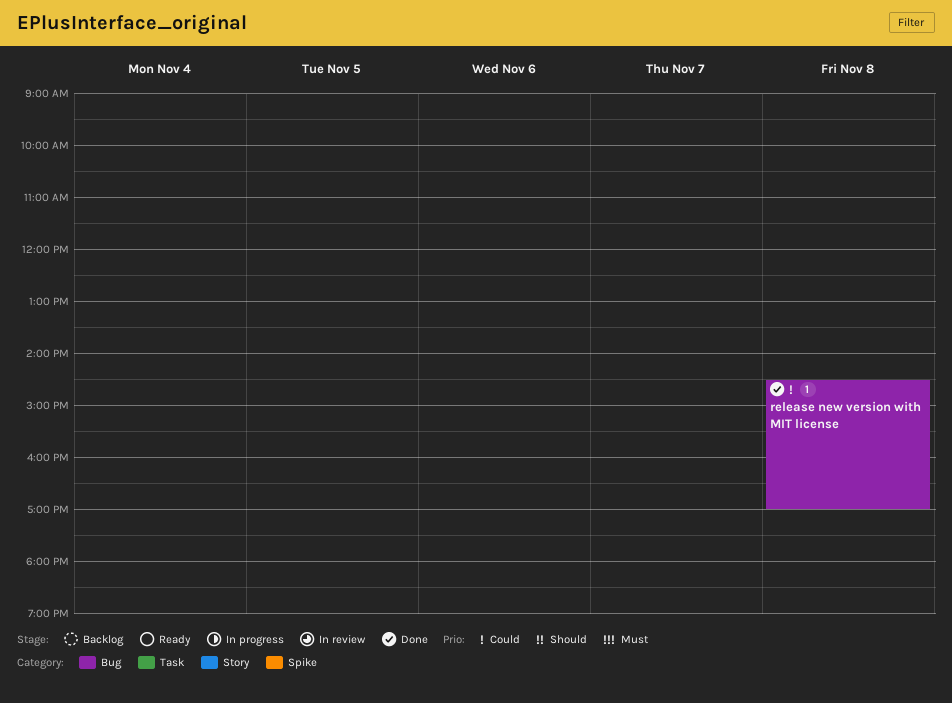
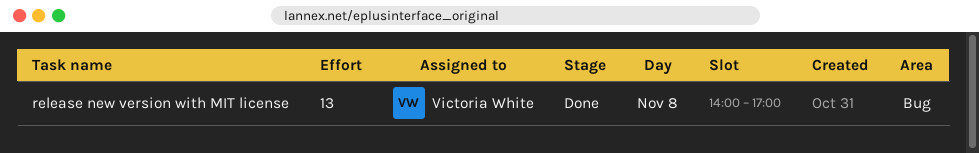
release new version with MIT license, estimate: 1 -> 13
release new version with MIT license, begins: 14:30 -> 14:00

